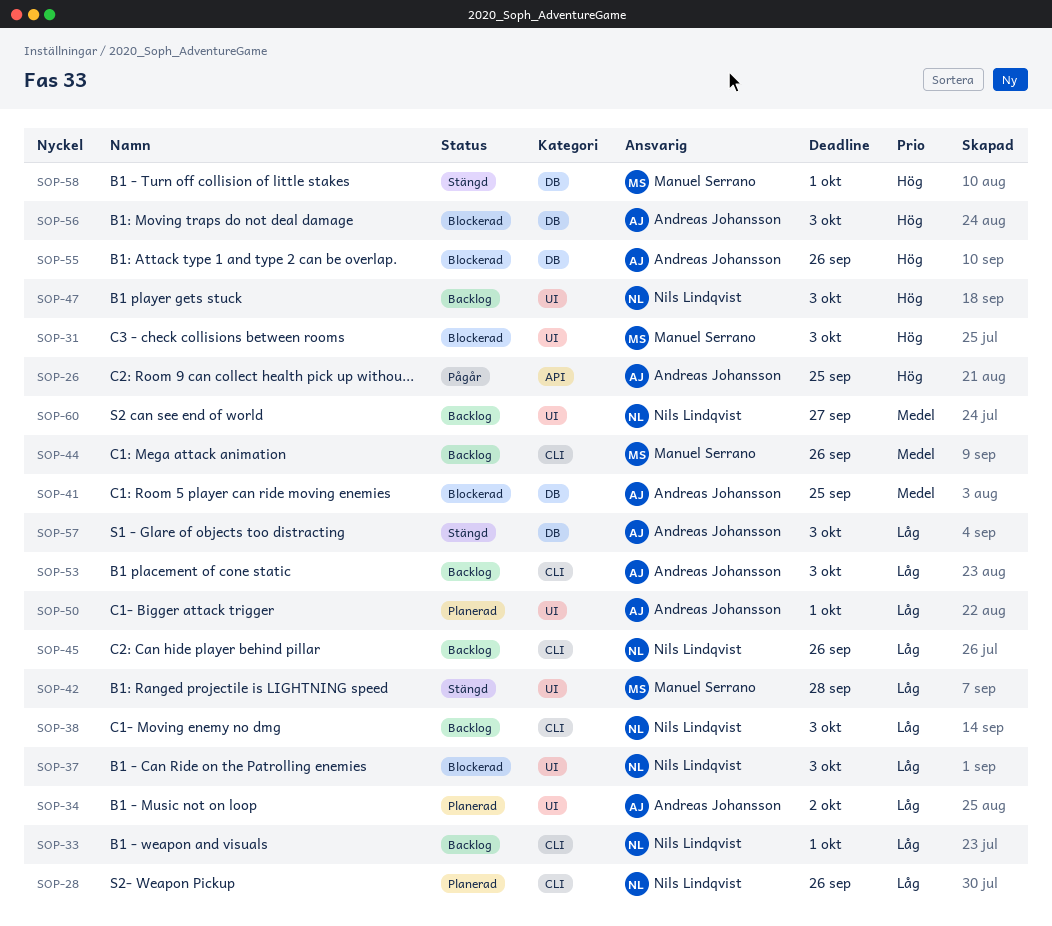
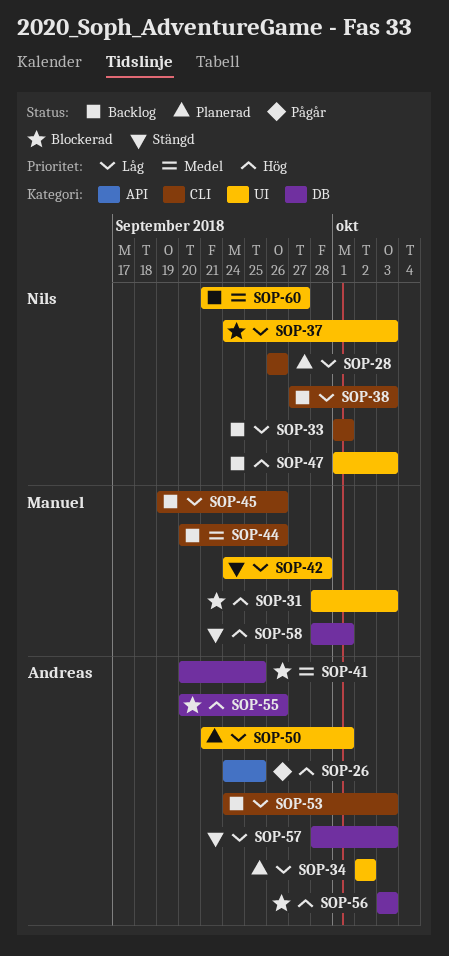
SOP-45, owner: Nils Lindqvist -> Manuel Serrano

